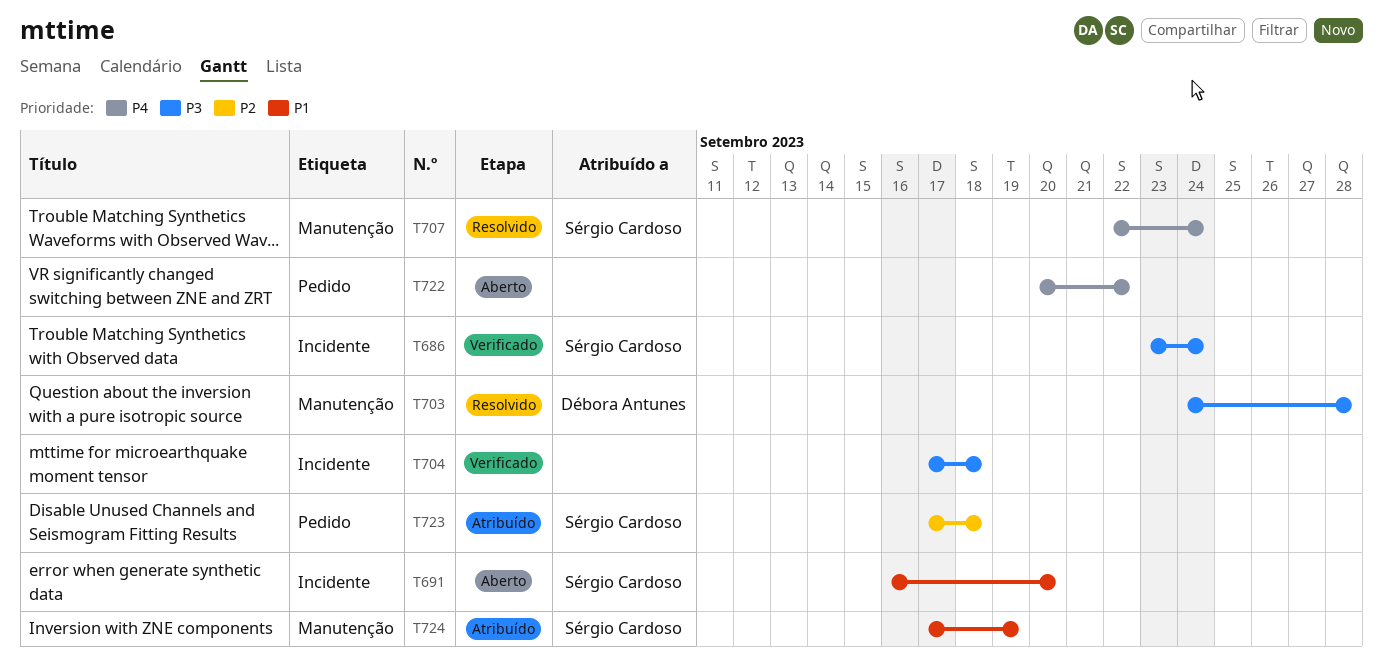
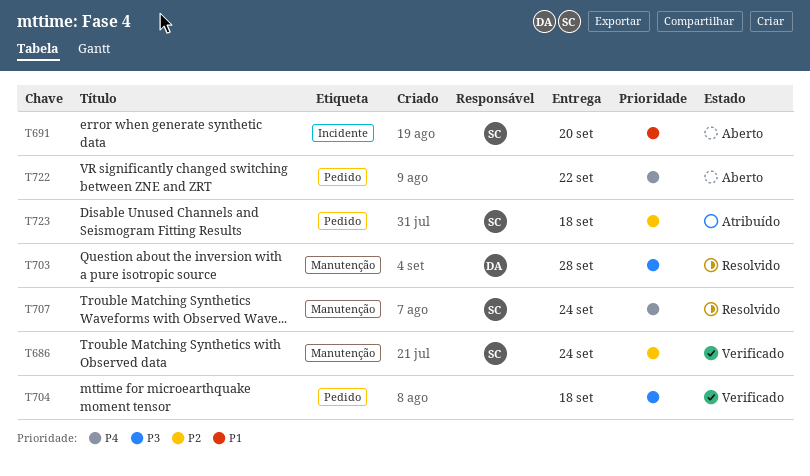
T686, priority: P3 -> P2
T686, label: Incidente -> Manutenção
T704, label: Incidente -> Pedido
T724: present -> none

